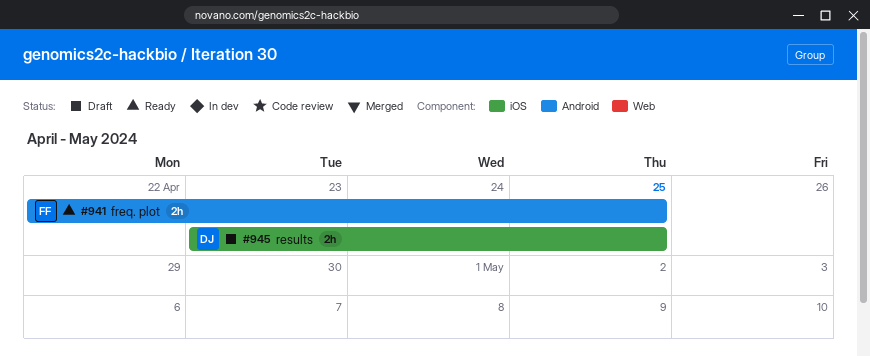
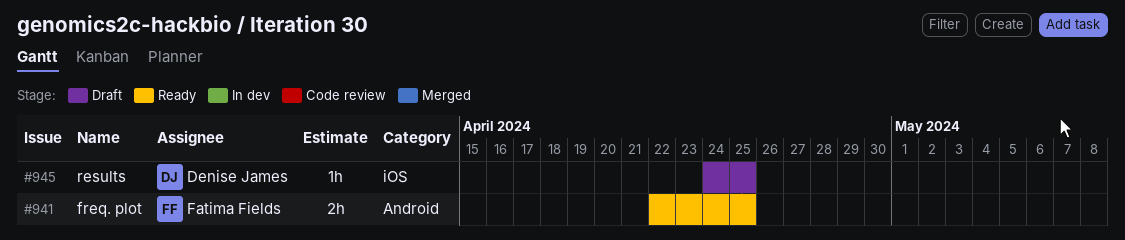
#945, estimate: 2h -> 1h
#945, start: Apr 23 -> Apr 24

